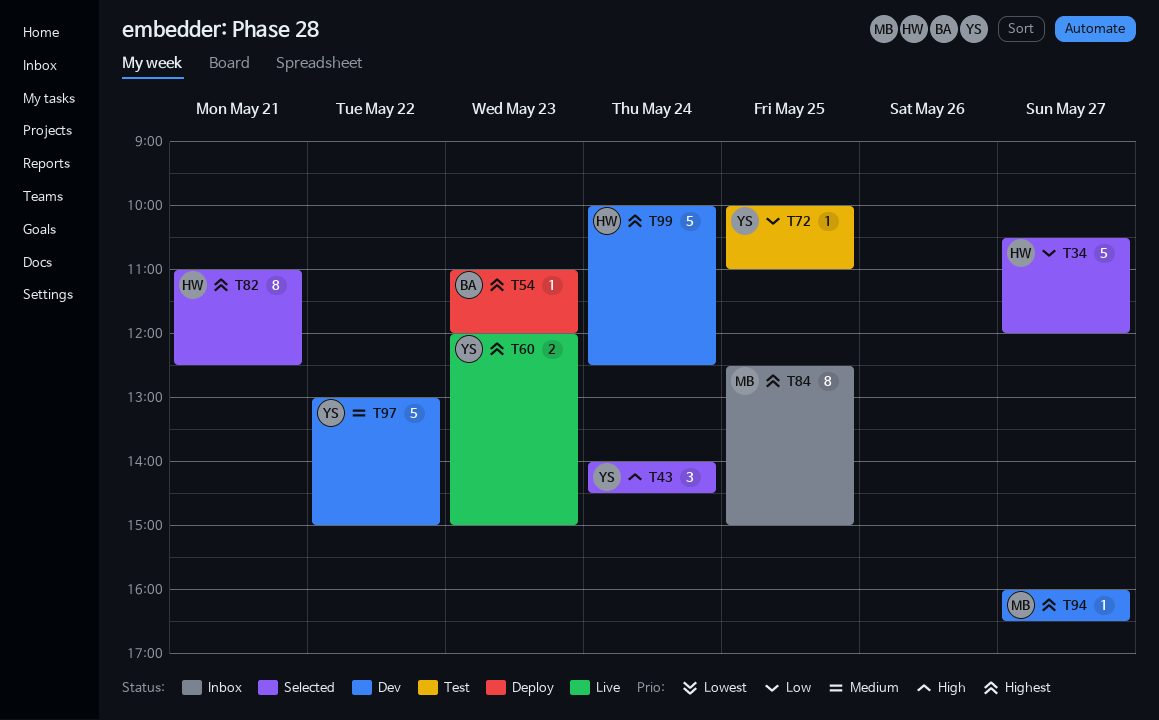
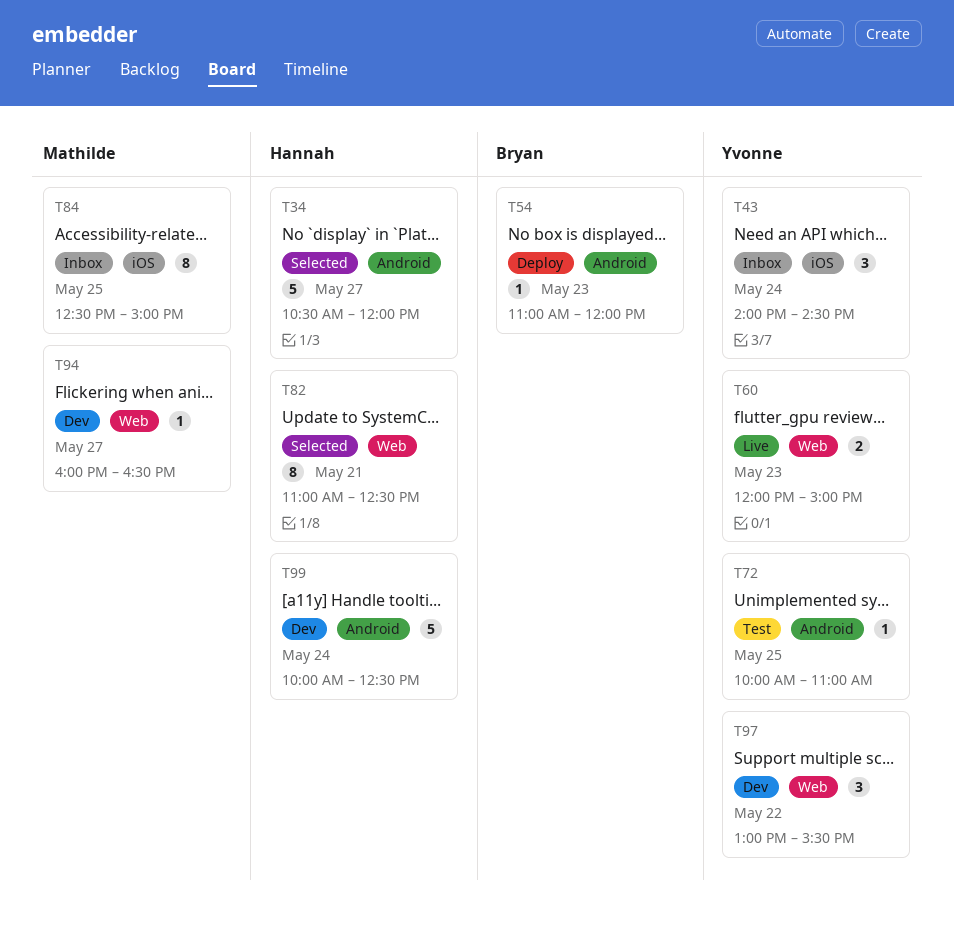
T43, status: Selected -> Inbox
T97, estimate: 5 -> 3
T97, ends: 15:00 -> 15:30

